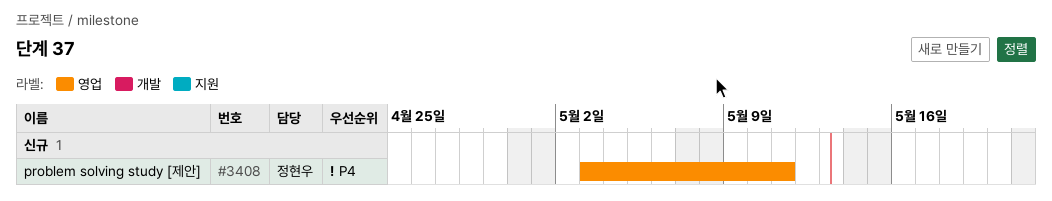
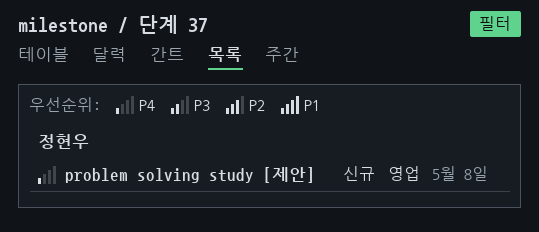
problem solving study [제안], due: May 11 -> May 8

